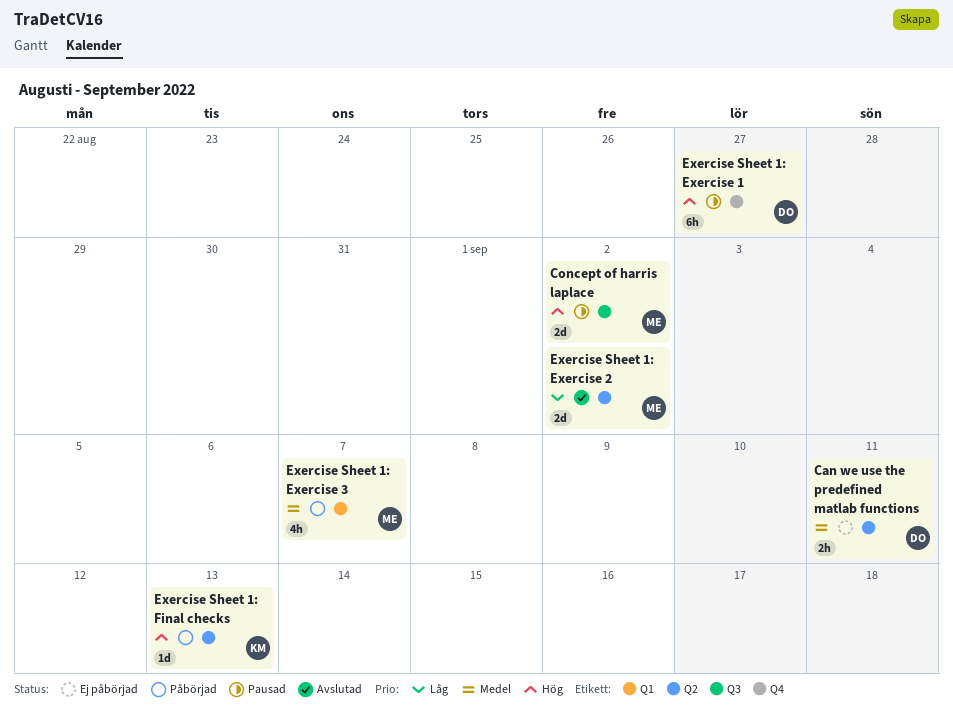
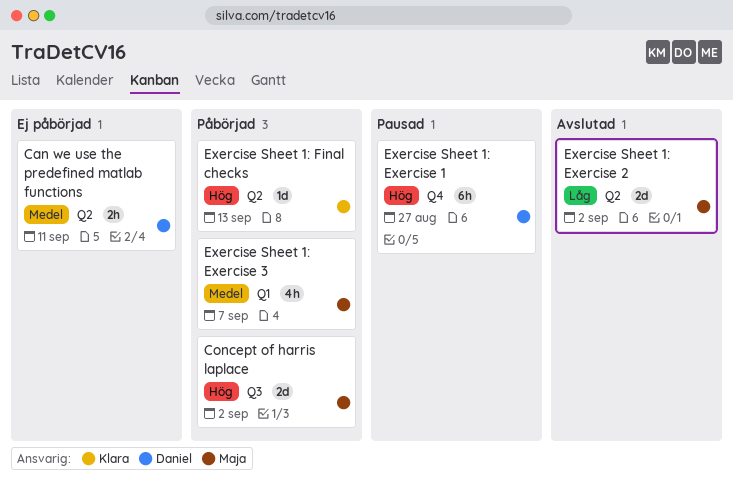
Concept of harris laplace, status: Pausad -> Påbörjad

